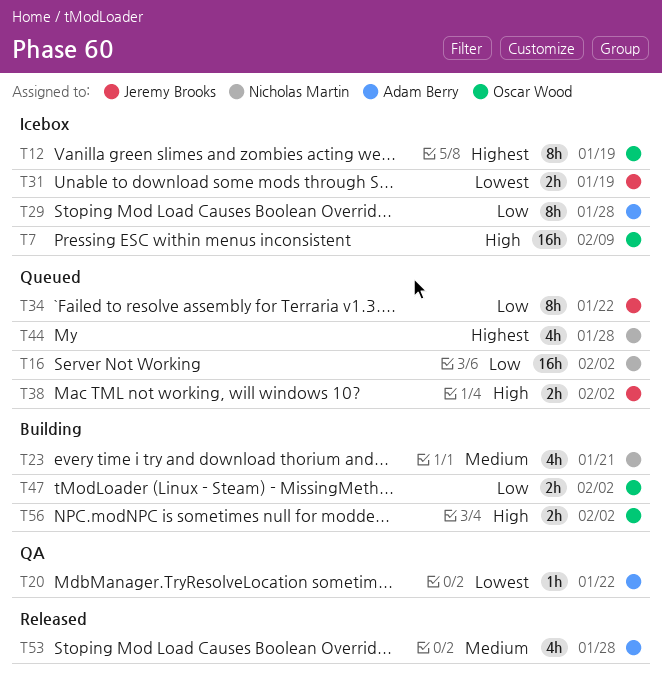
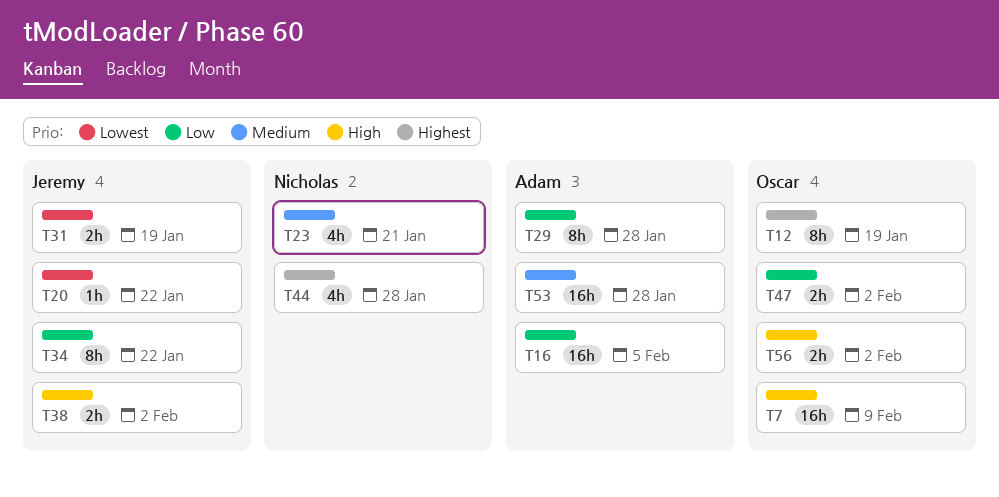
T16, owner: Nicholas Martin -> Adam Berry
T16, due: Feb 2 -> Feb 5
T20, owner: Adam Berry -> Jeremy Brooks
T53, estimate: 4h -> 16h

